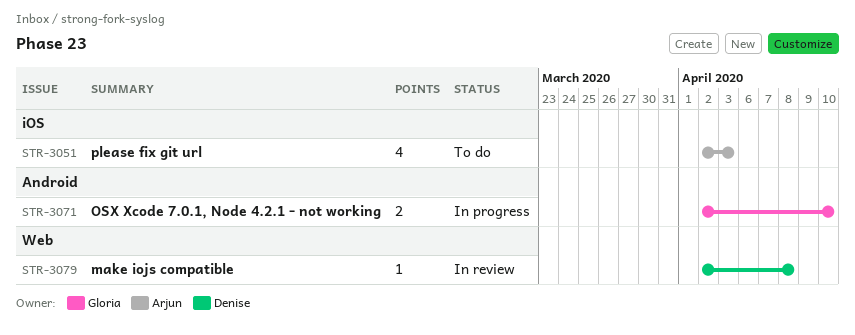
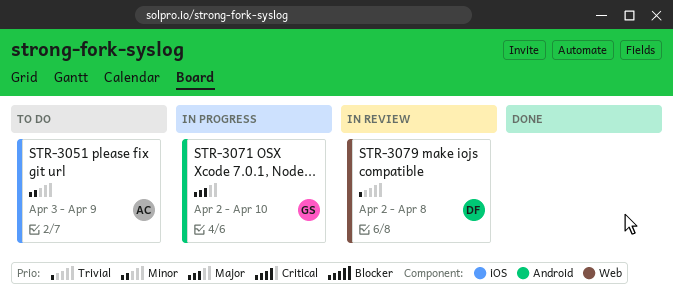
STR-3051, start: Apr 2 -> Apr 3
STR-3051, due: Apr 3 -> Apr 9

